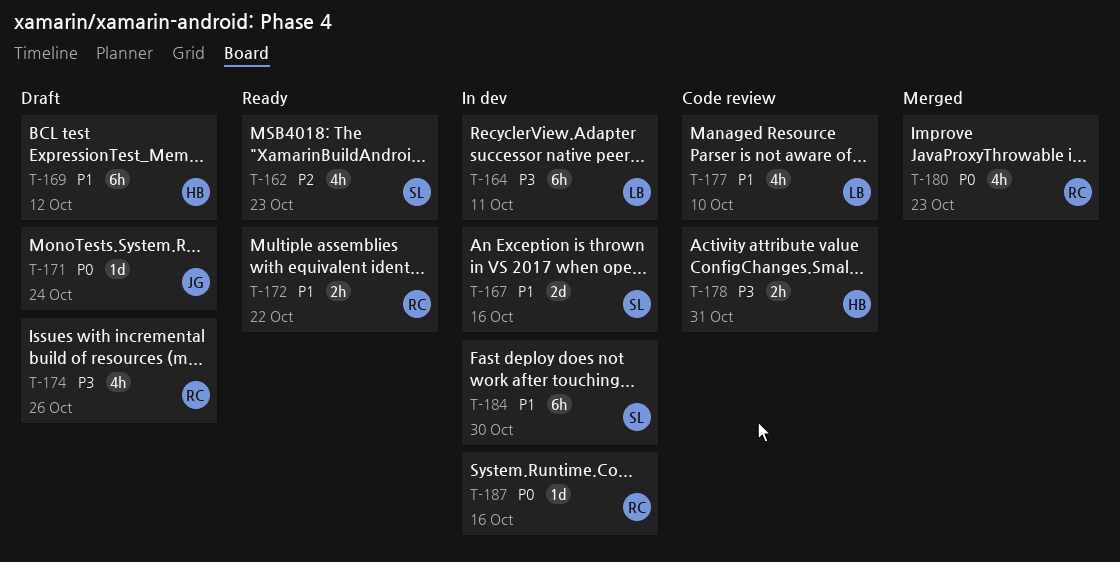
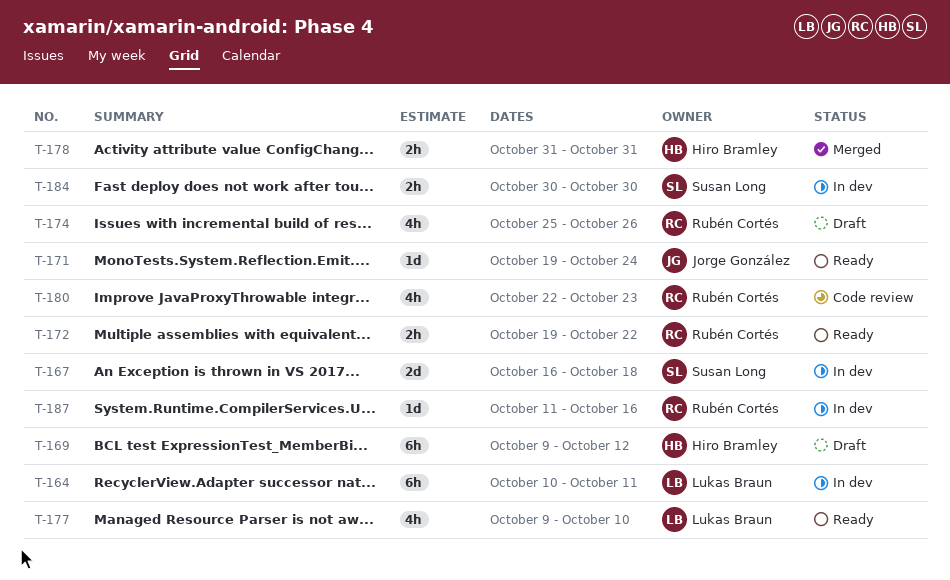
T-162: present -> none
T-167, due: Oct 16 -> Oct 18
T-171, status: Draft -> Ready
T-177, status: Code review -> Ready
T-178, status: Code review -> Merged
T-180, status: Merged -> Code review
T-184, estimate: 6h -> 2h

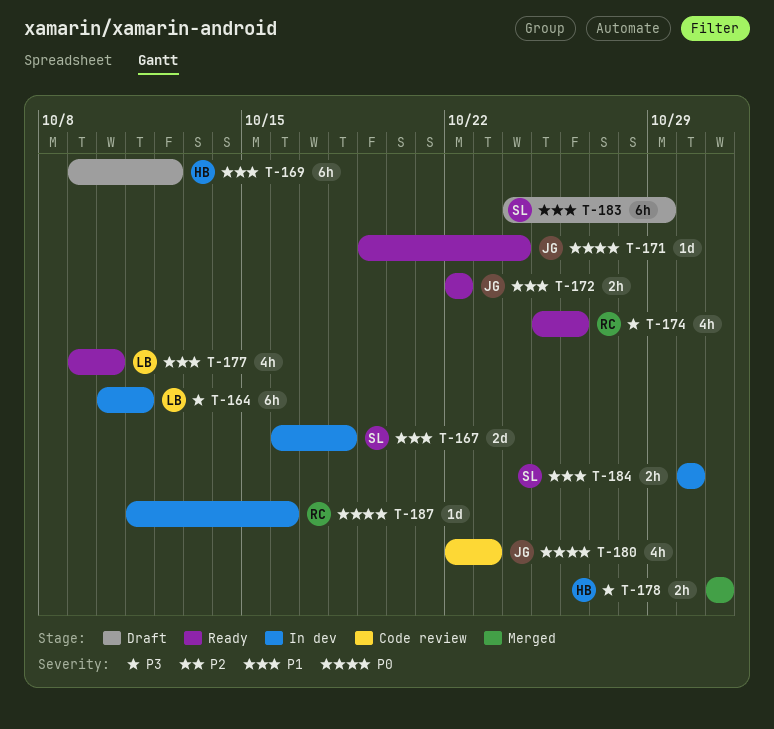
T-172, owner: Rubén Cortés -> Jorge González
T-172, start: Oct 19 -> Oct 22
T-174, status: Draft -> Ready
T-180, owner: Rubén Cortés -> Jorge González
T-183: none -> present

